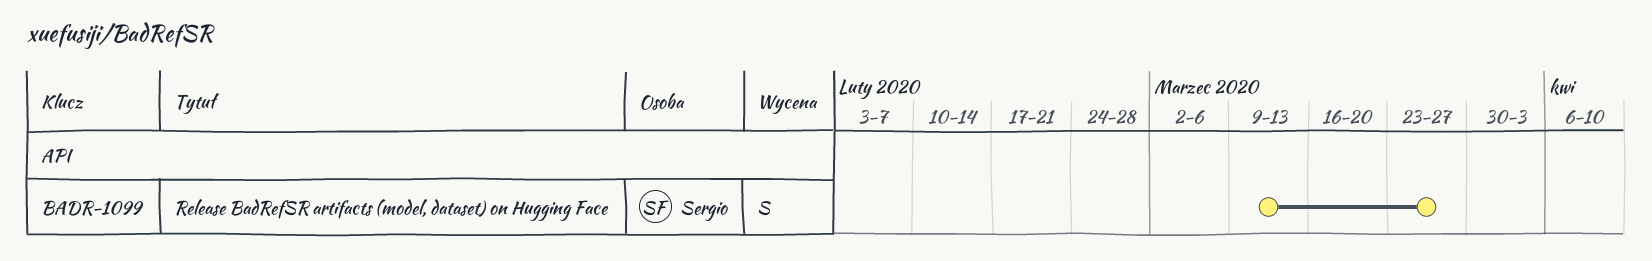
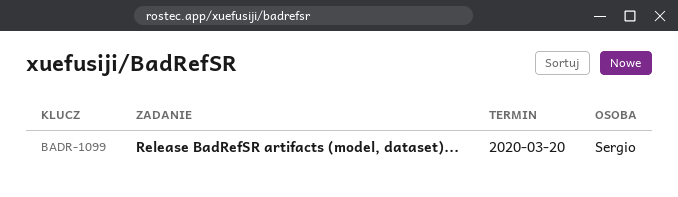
BADR-1099, due: Mar 27 -> Mar 20

